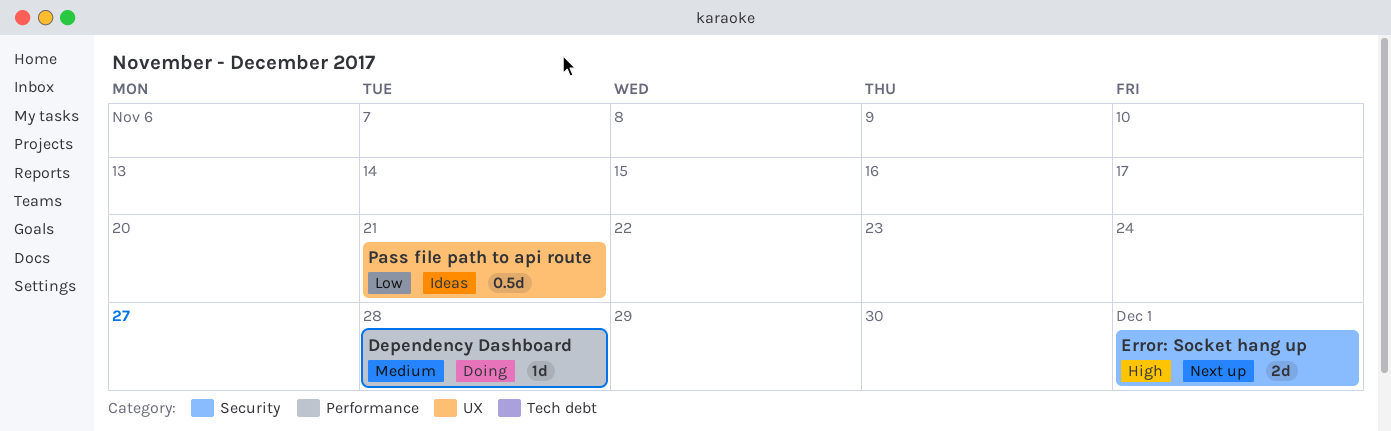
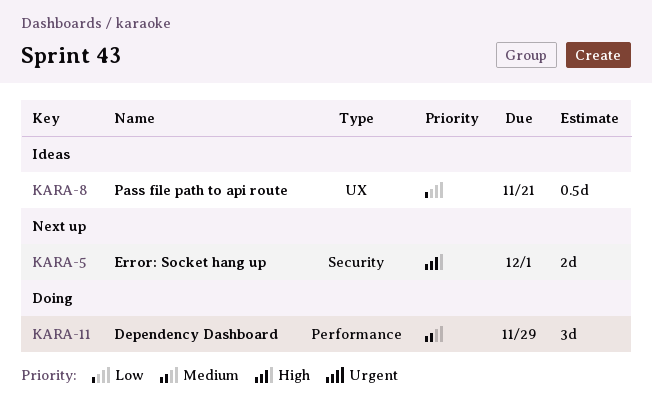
Dependency Dashboard, estimate: 1d -> 3d
Dependency Dashboard, due: Nov 28 -> Nov 29

